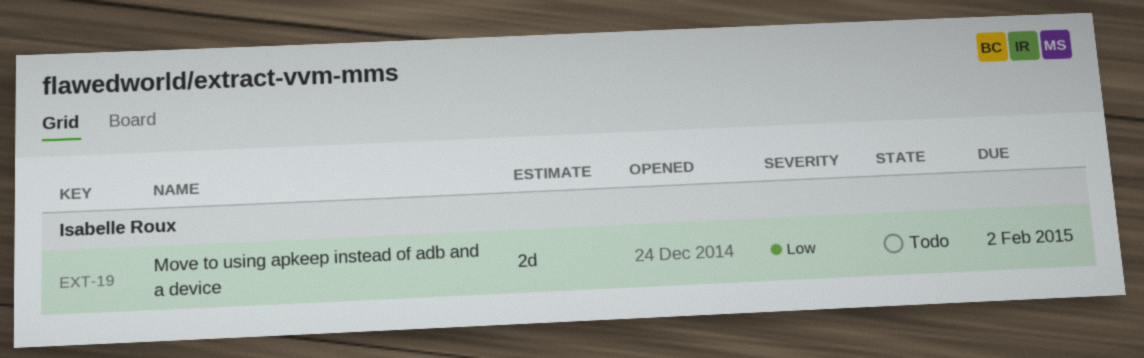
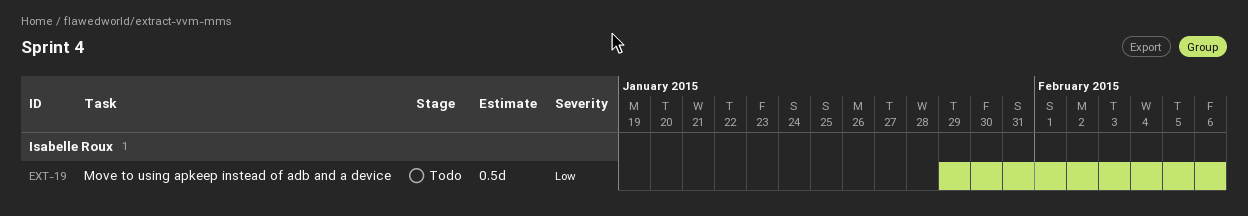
EXT-19, estimate: 2d -> 0.5d
EXT-19, due: Feb 2 -> Feb 6

